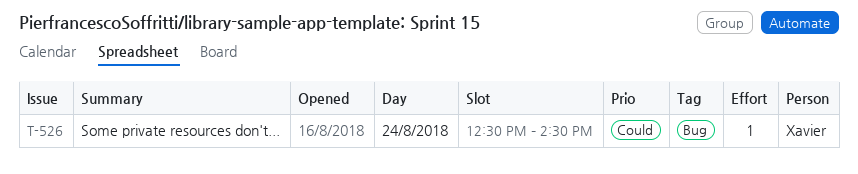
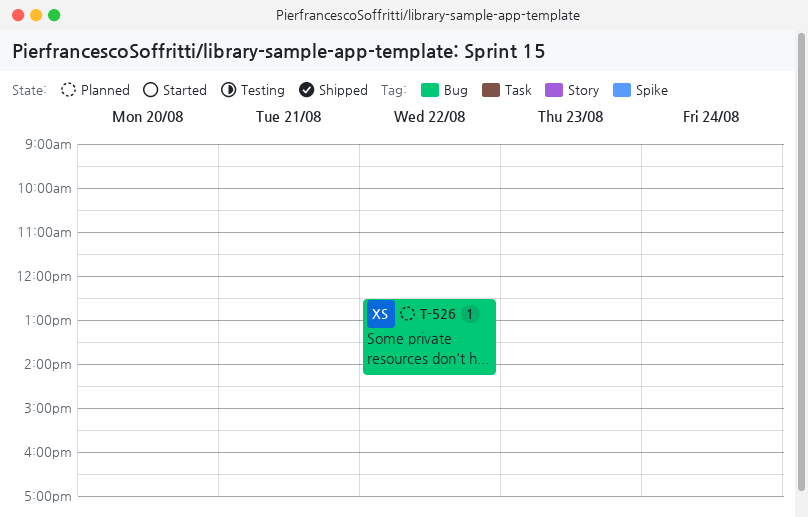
T-526, day: Aug 24 -> Aug 22
T-526, ends: 14:30 -> 14:15

